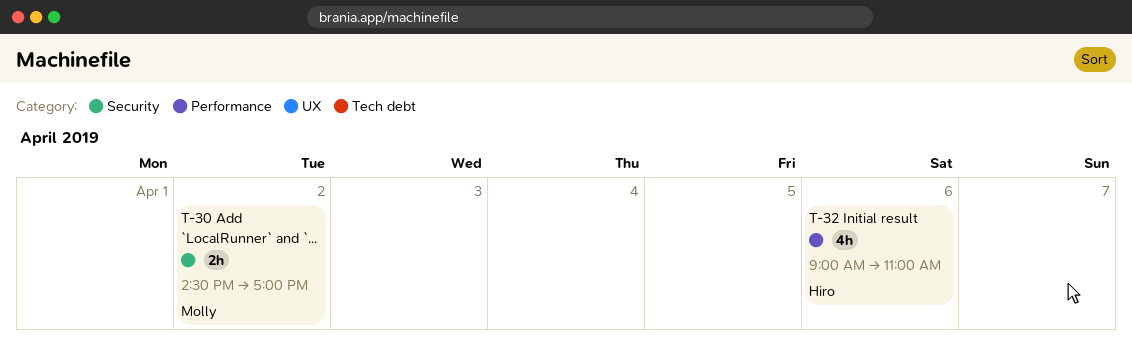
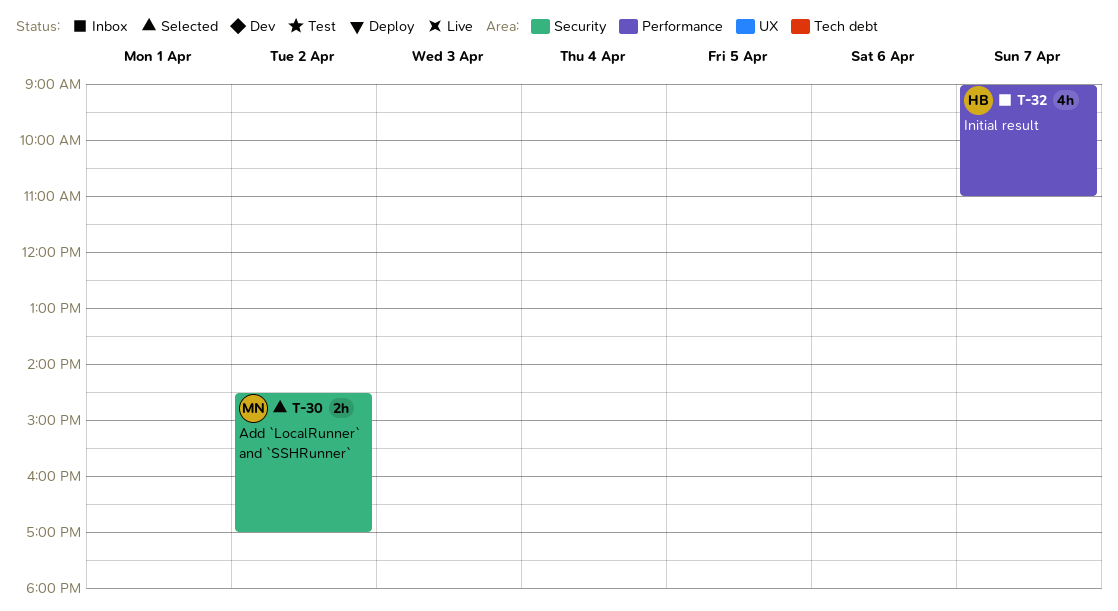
T-32, day: Apr 6 -> Apr 7

